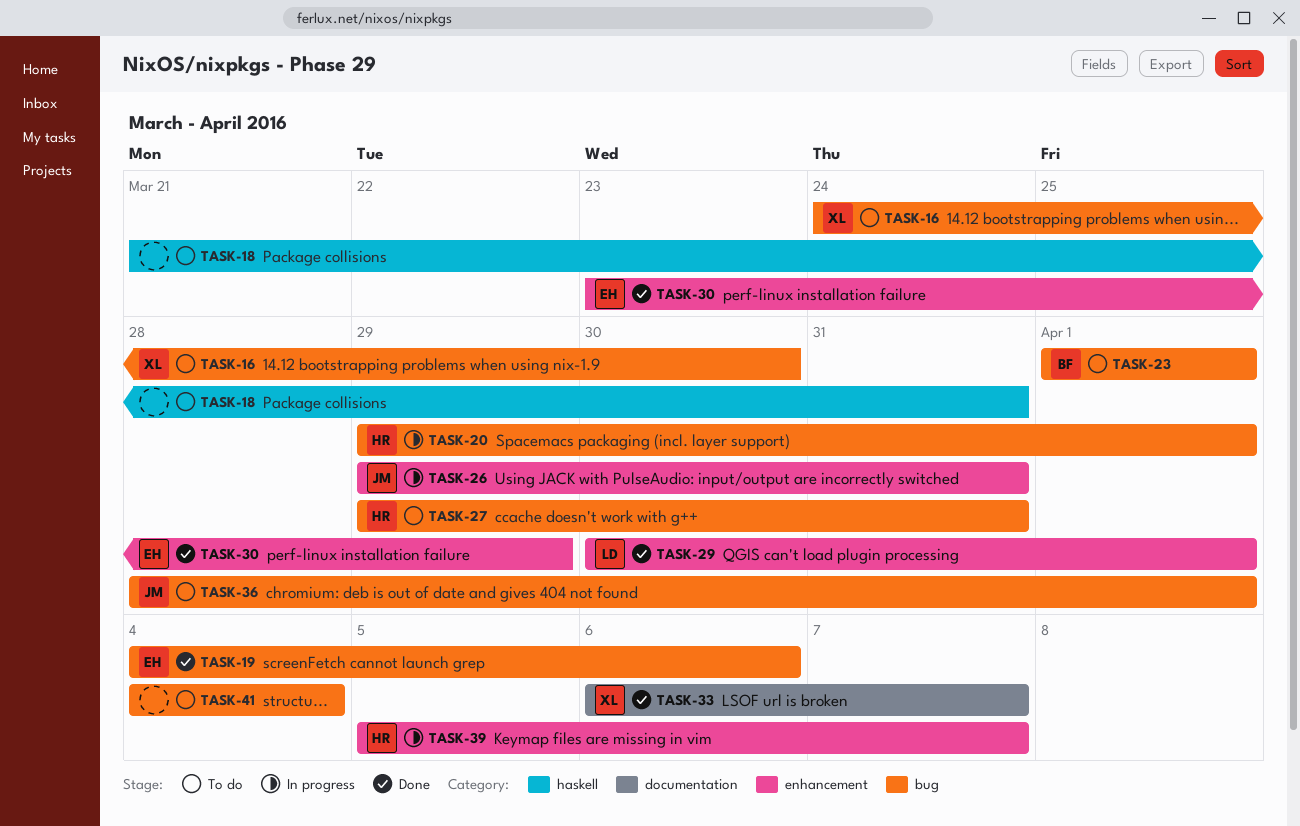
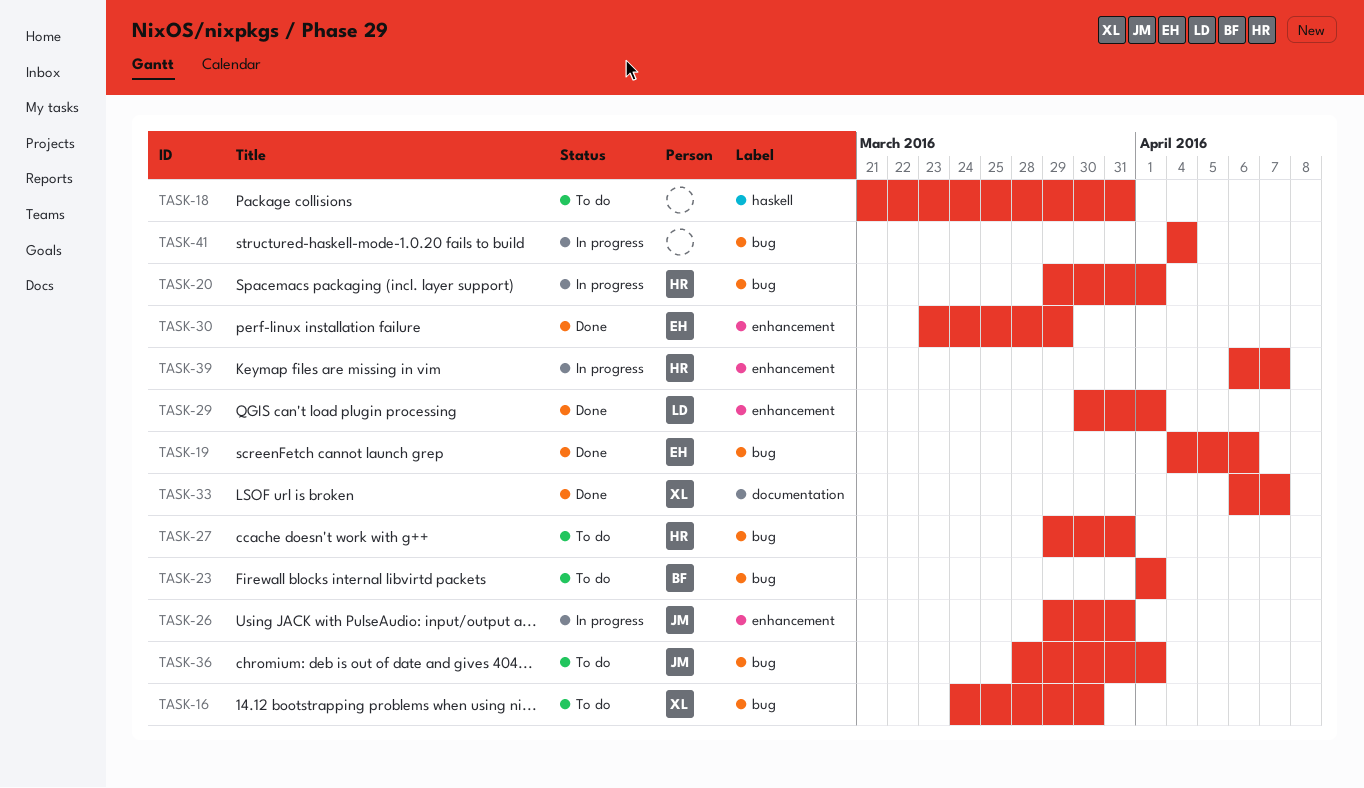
TASK-39, start: Apr 5 -> Apr 6
TASK-41, status: To do -> In progress

